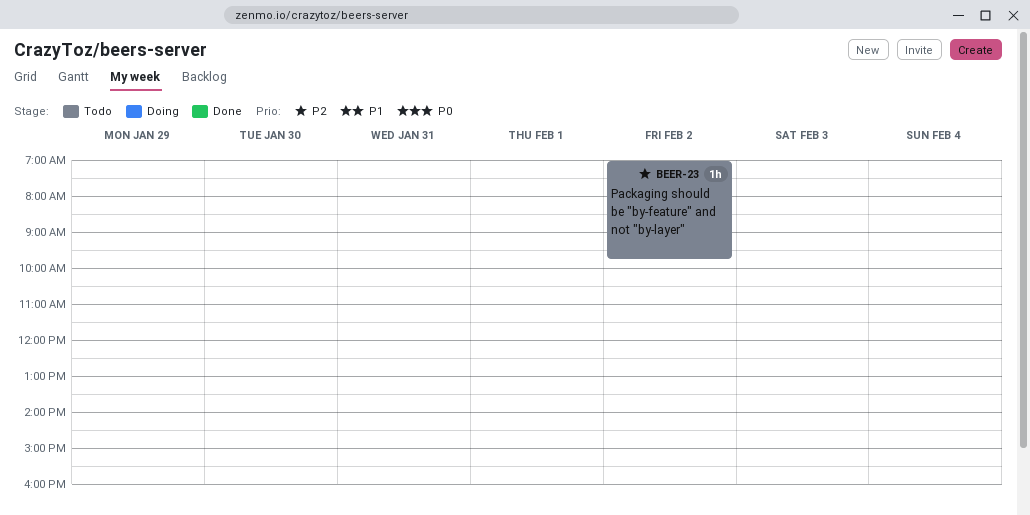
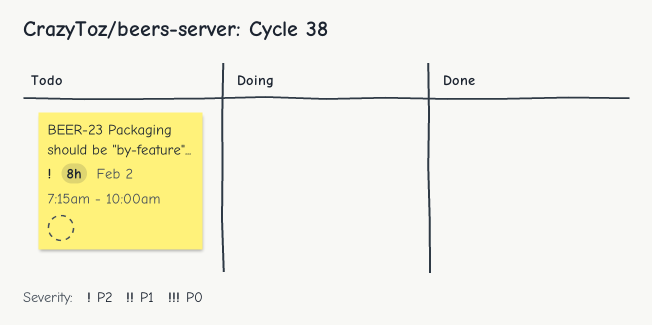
BEER-23, estimate: 1h -> 8h
BEER-23, begins: 07:00 -> 07:15
BEER-23, ends: 09:45 -> 10:00

